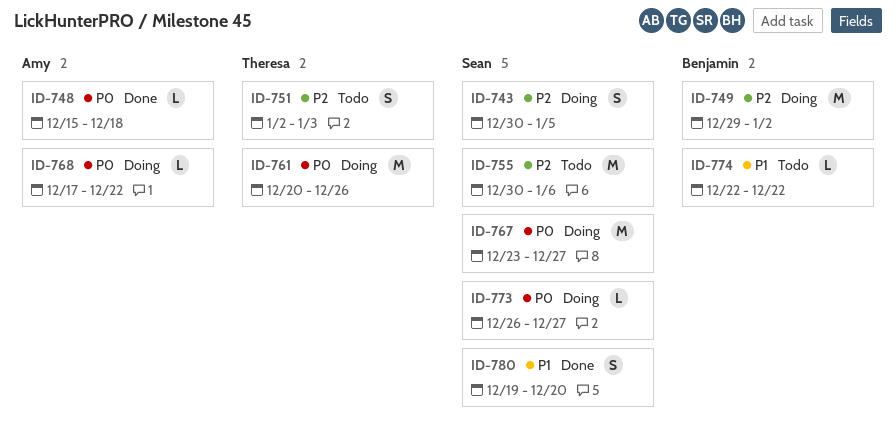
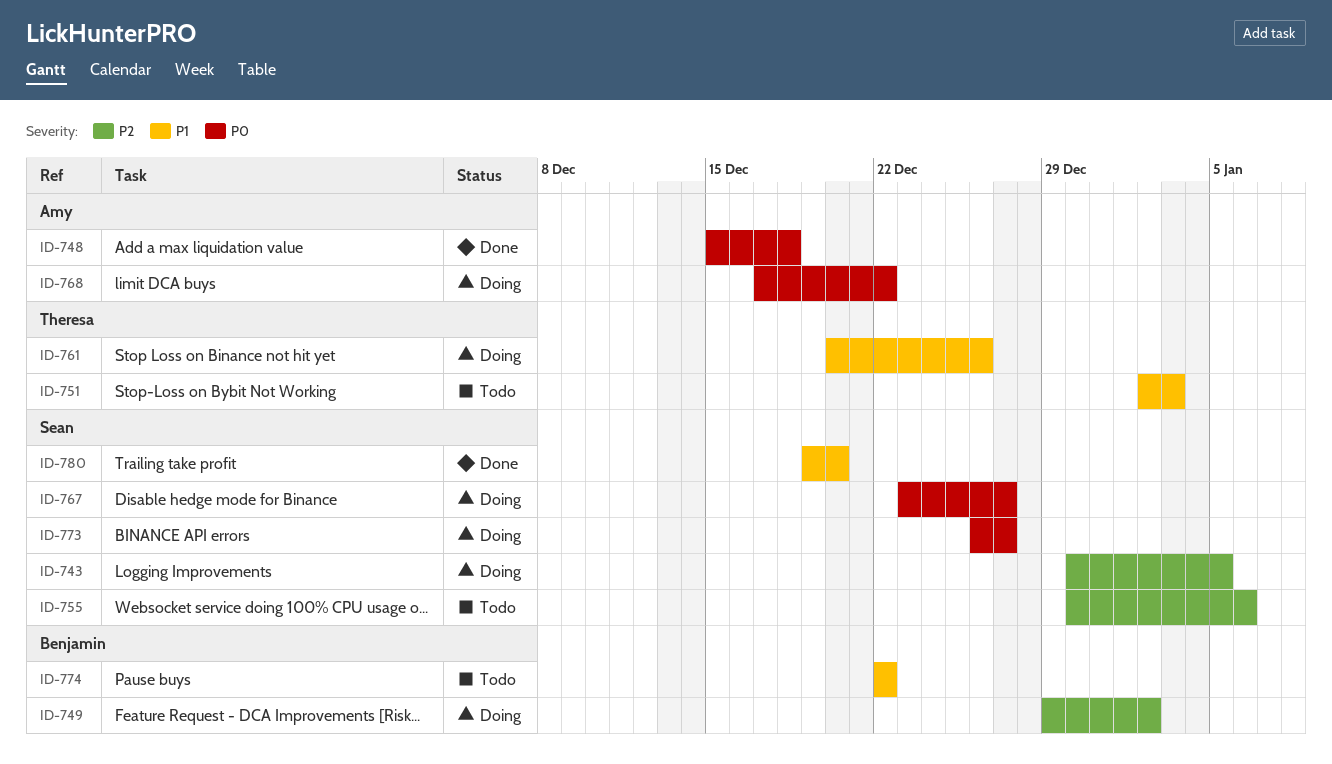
ID-751, priority: P2 -> P1
ID-761, priority: P0 -> P1

